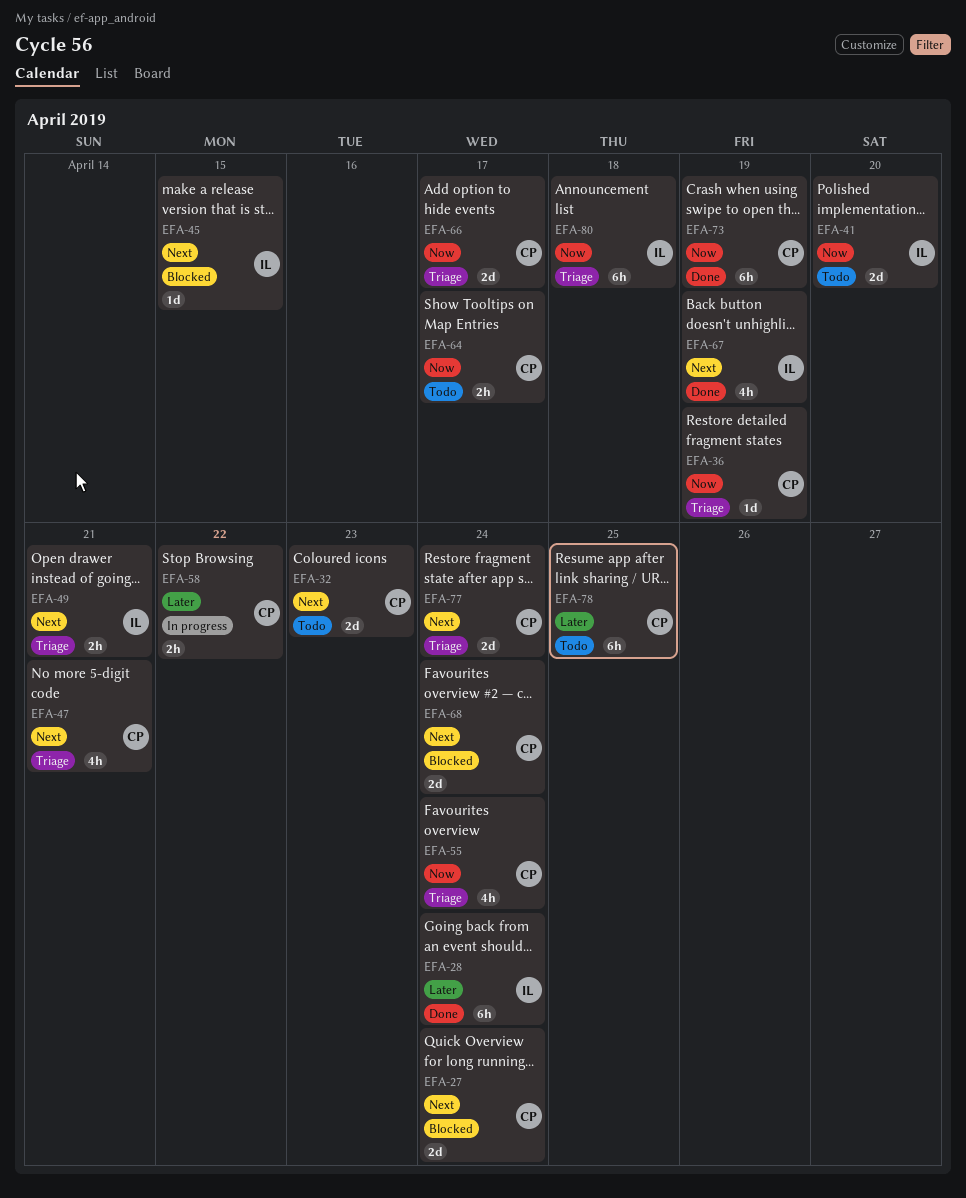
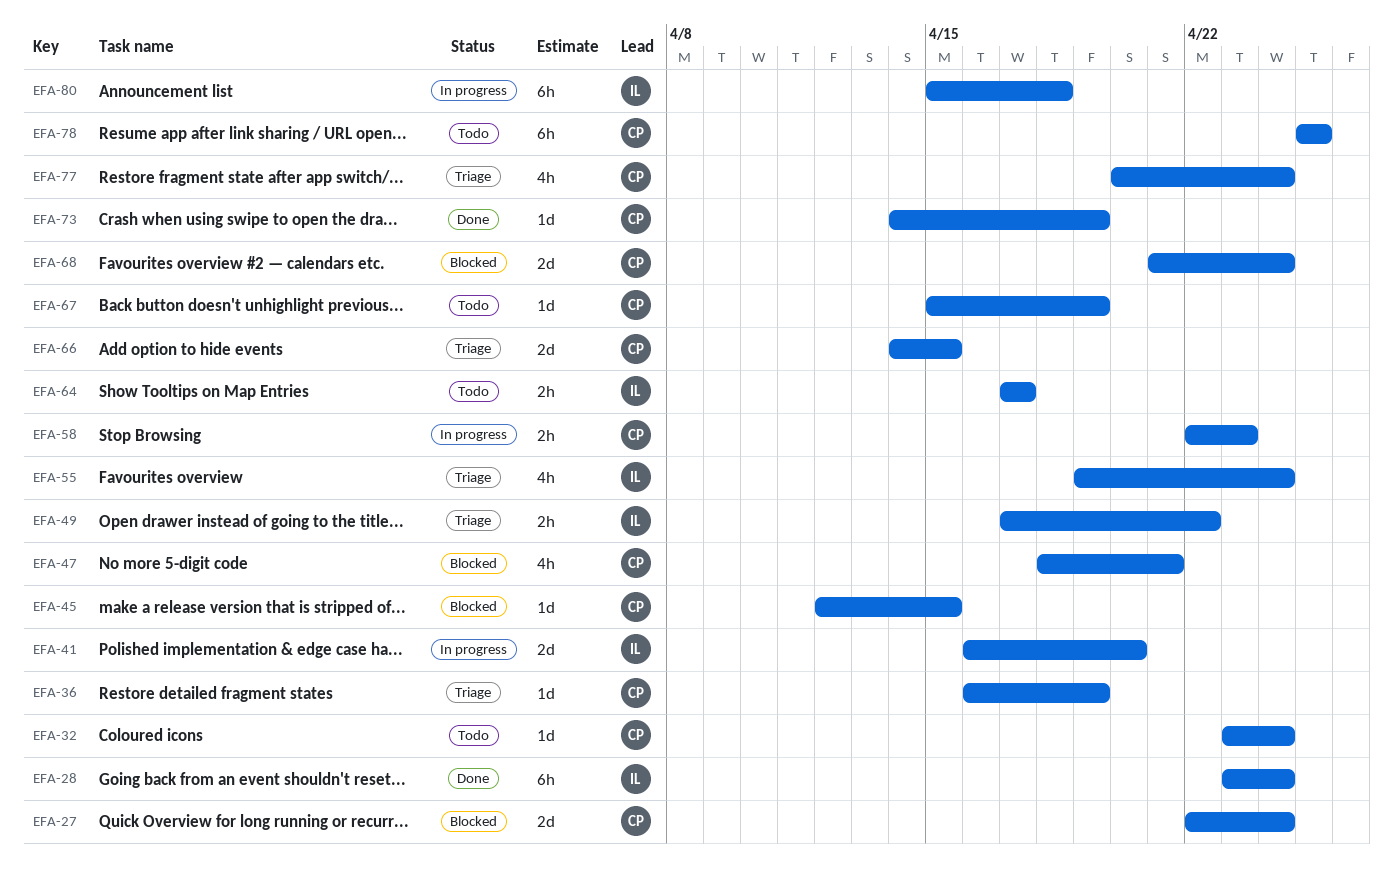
EFA-32, estimate: 2d -> 1d
EFA-32, due: Apr 23 -> Apr 24
EFA-41, status: Todo -> In progress
EFA-45, owner: IL -> CP
EFA-47, status: Triage -> Blocked
EFA-49, due: Apr 21 -> Apr 22
EFA-55, owner: CP -> IL
EFA-58, due: Apr 22 -> Apr 23
EFA-64, owner: CP -> IL
EFA-66, due: Apr 17 -> Apr 15
EFA-67, status: Done -> Todo
EFA-67, owner: IL -> CP
EFA-67, estimate: 4h -> 1d
EFA-73, estimate: 6h -> 1d
EFA-77, estimate: 2d -> 4h
EFA-80, status: Triage -> In progress

